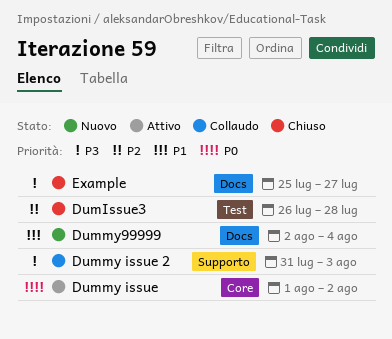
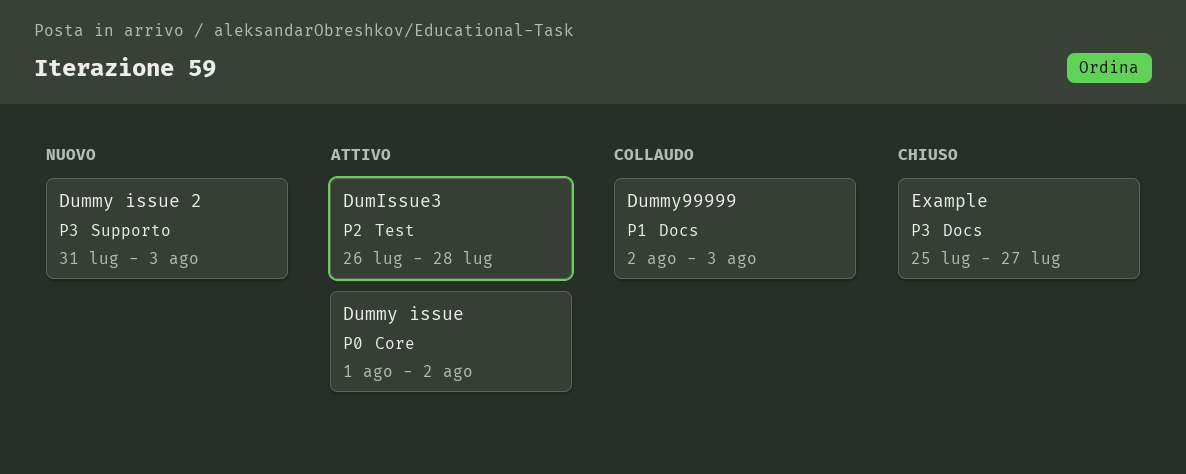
DumIssue3, status: Chiuso -> Attivo
Dummy issue 2, status: Collaudo -> Nuovo
Dummy99999, status: Nuovo -> Collaudo
Dummy99999, due: Aug 4 -> Aug 3

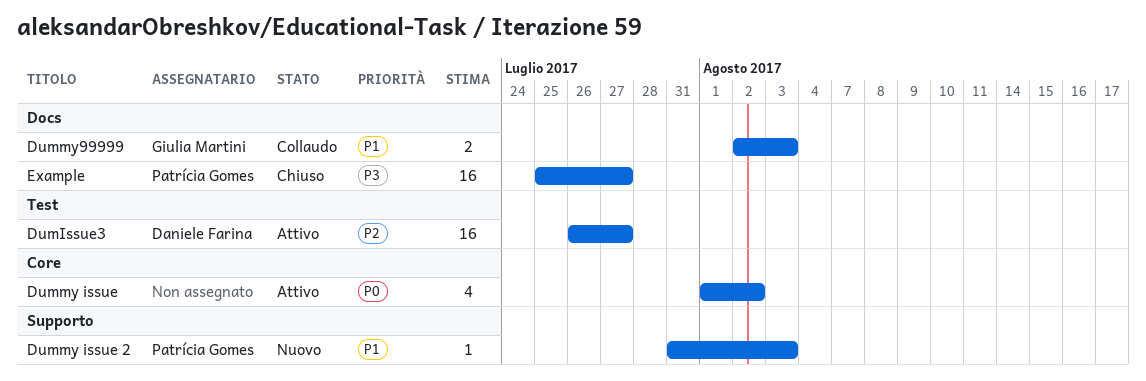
DumIssue3, due: Jul 28 -> Jul 27
Dummy issue 2, priority: P3 -> P1

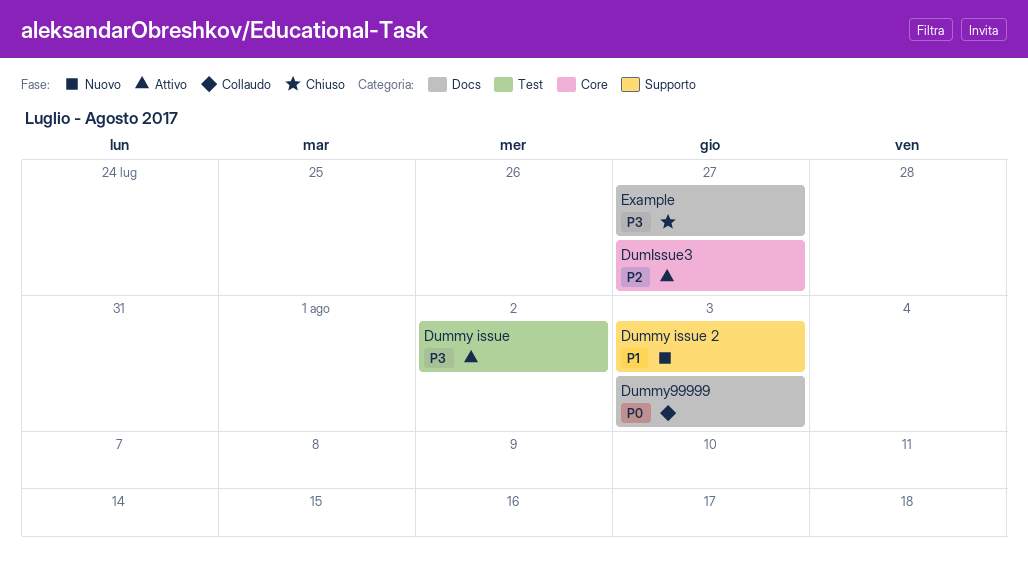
DumIssue3, label: Test -> Core
Dummy issue, priority: P0 -> P3
Dummy issue, label: Core -> Test
Dummy99999, priority: P1 -> P0

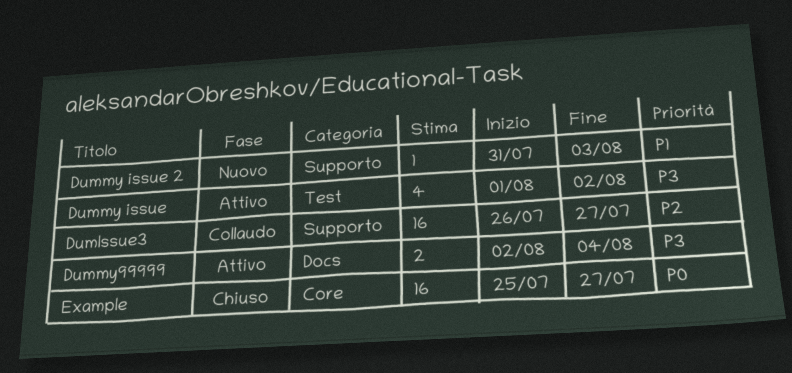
DumIssue3, status: Attivo -> Collaudo
DumIssue3, label: Core -> Supporto
Dummy99999, status: Collaudo -> Attivo
Dummy99999, priority: P0 -> P3
Dummy99999, due: Aug 3 -> Aug 4
Example, priority: P3 -> P0
Example, label: Docs -> Core

